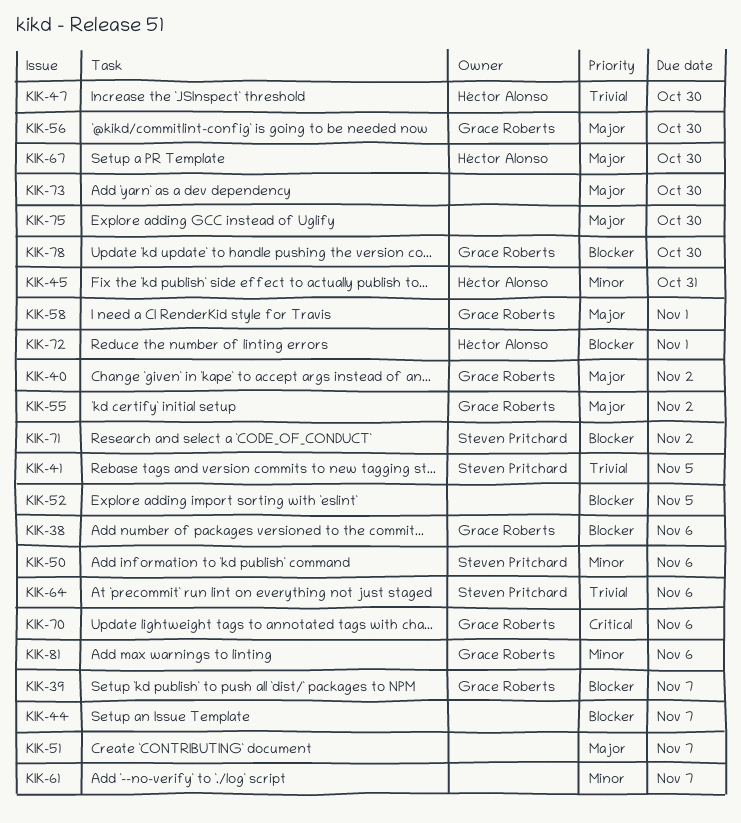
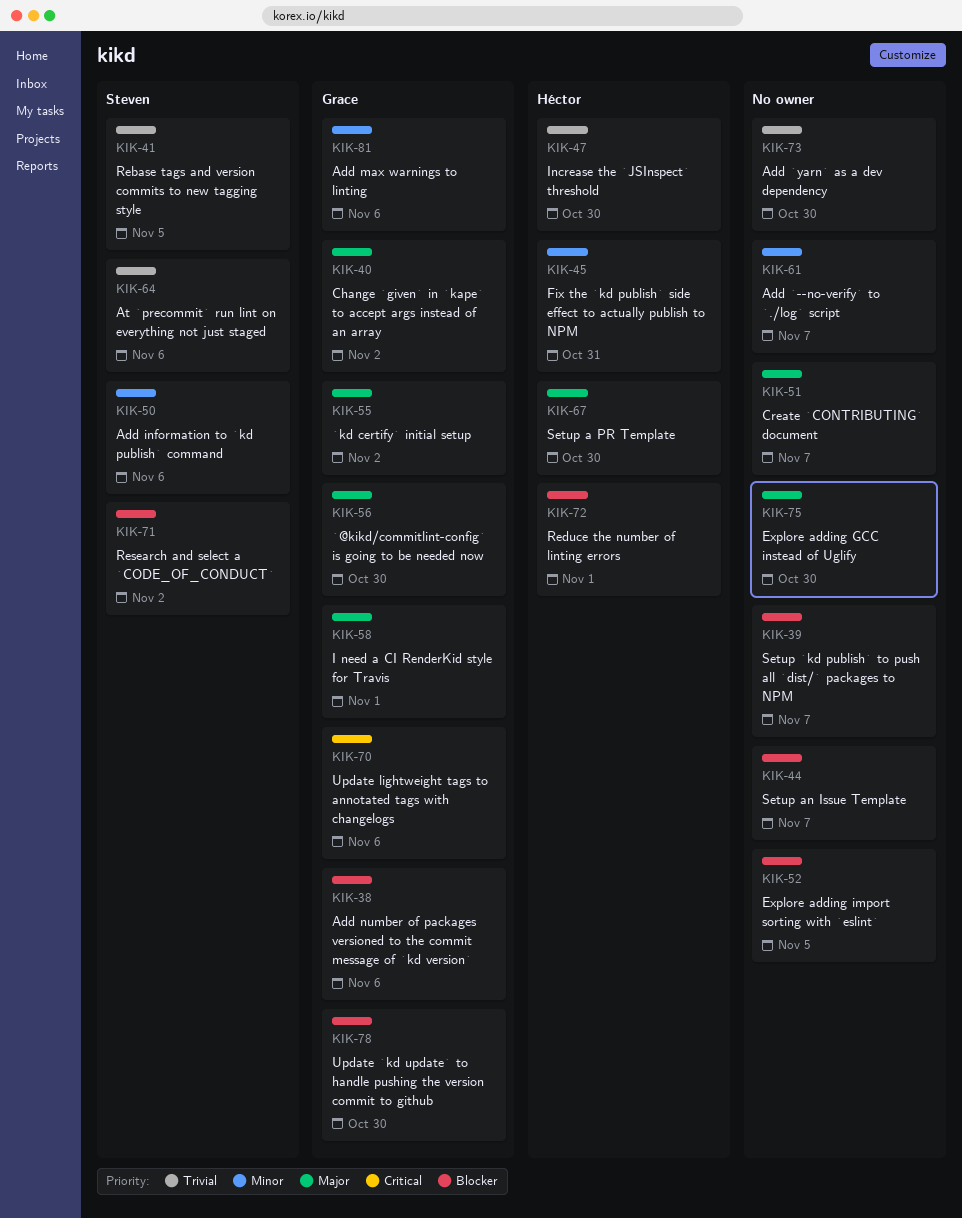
KIK-39, owner: Grace Roberts -> none
KIK-73, priority: Major -> Trivial

